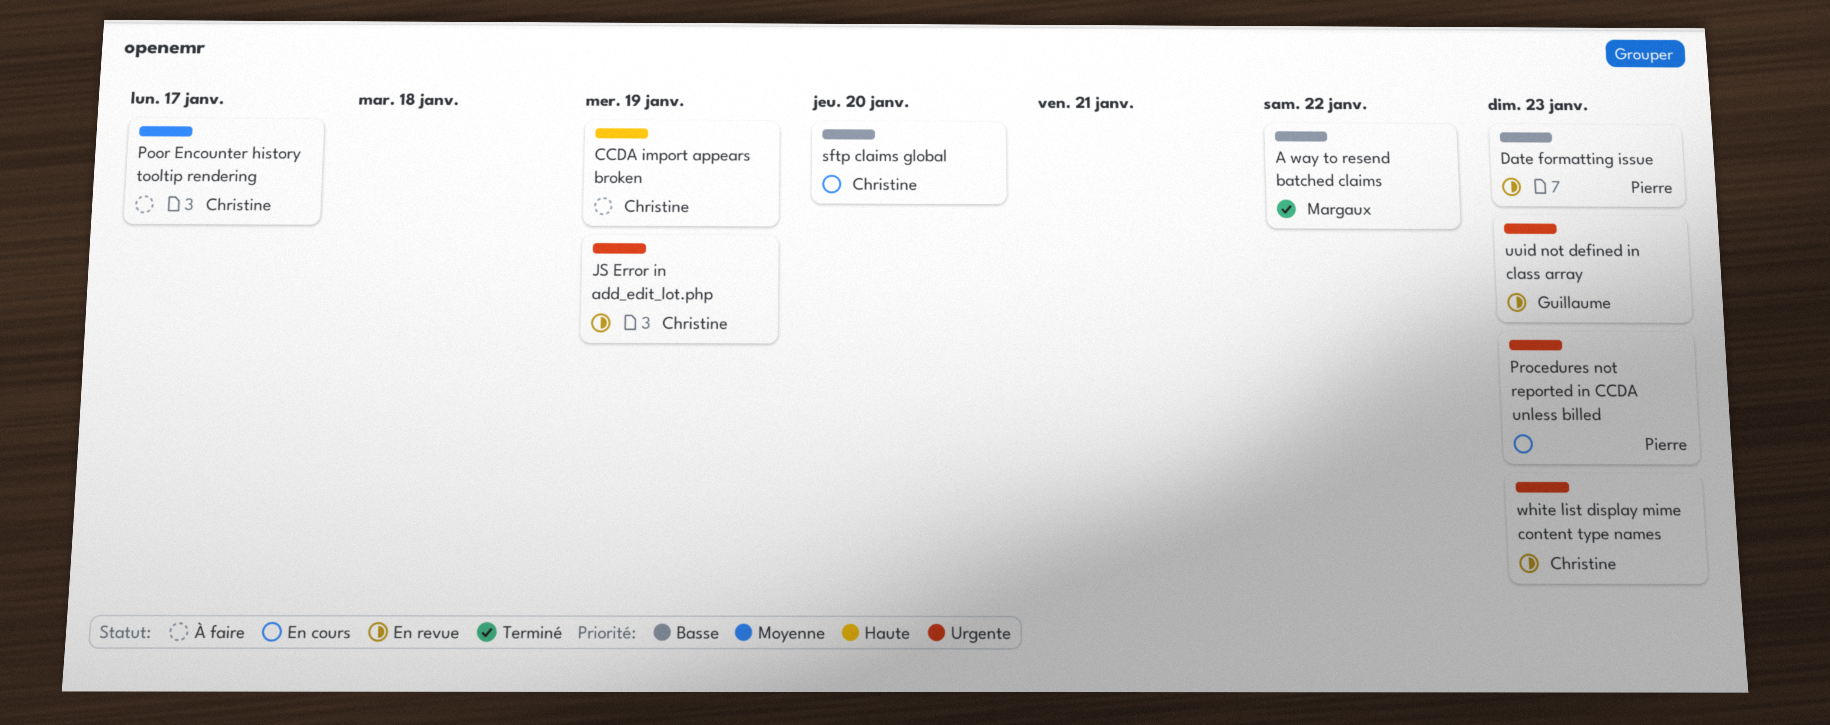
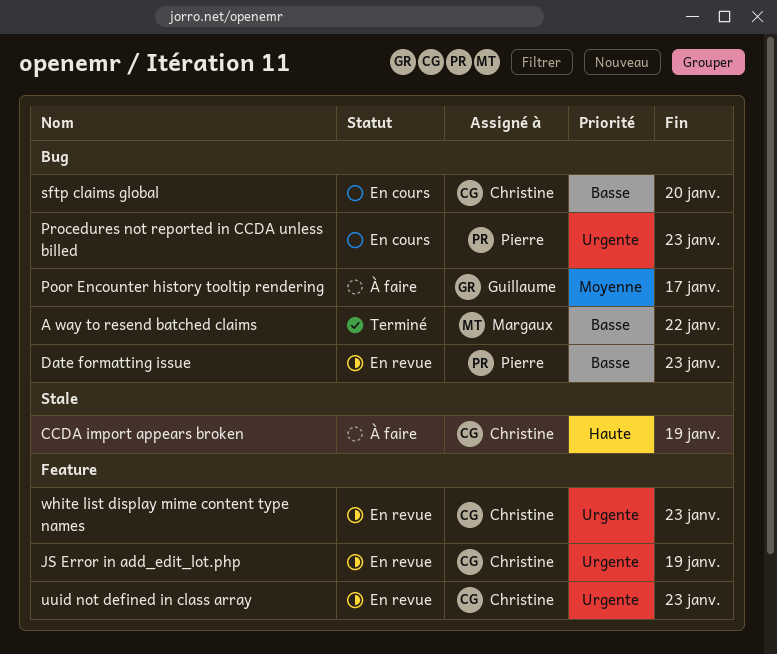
Poor Encounter history tooltip rendering, owner: Christine -> Guillaume
uuid not defined in class array, owner: Guillaume -> Christine

